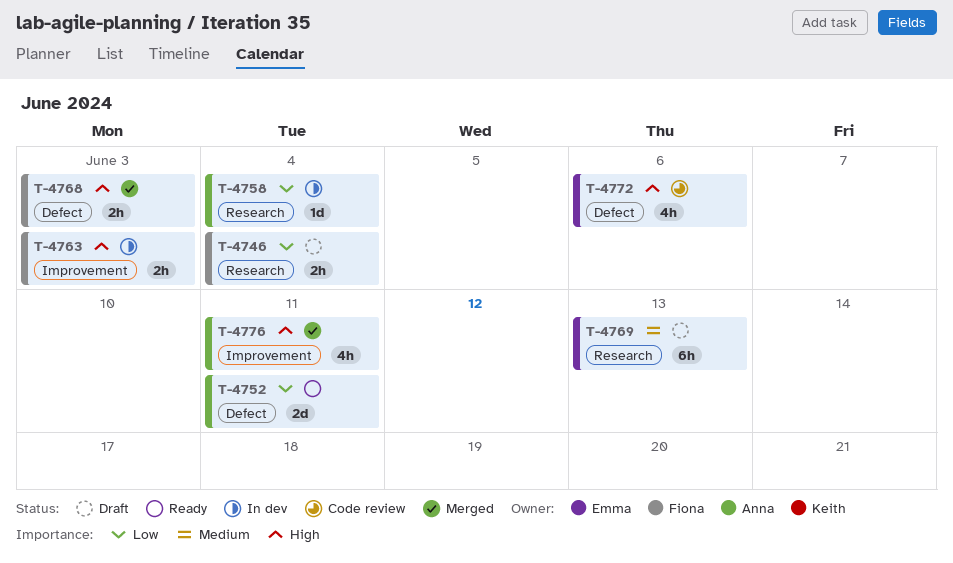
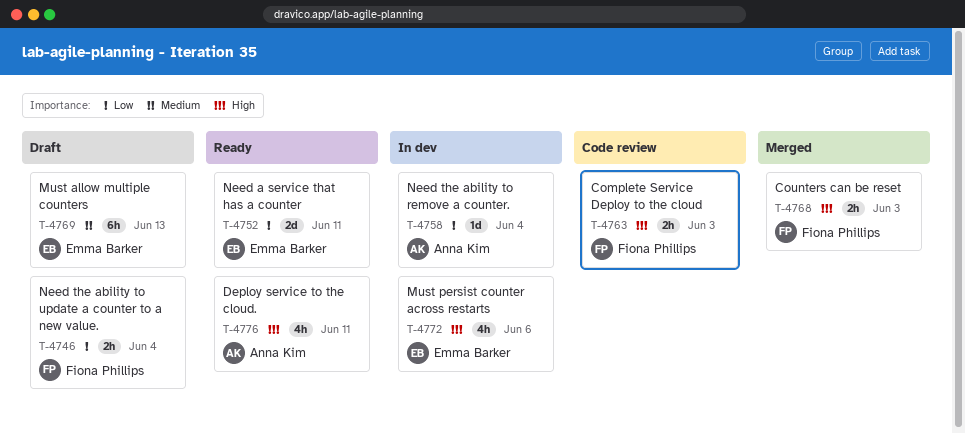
T-4752, owner: Anna Kim -> Emma Barker
T-4763, status: In dev -> Code review
T-4772, status: Code review -> In dev
T-4776, status: Merged -> Ready

